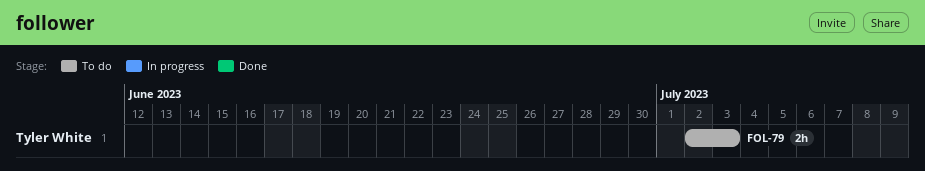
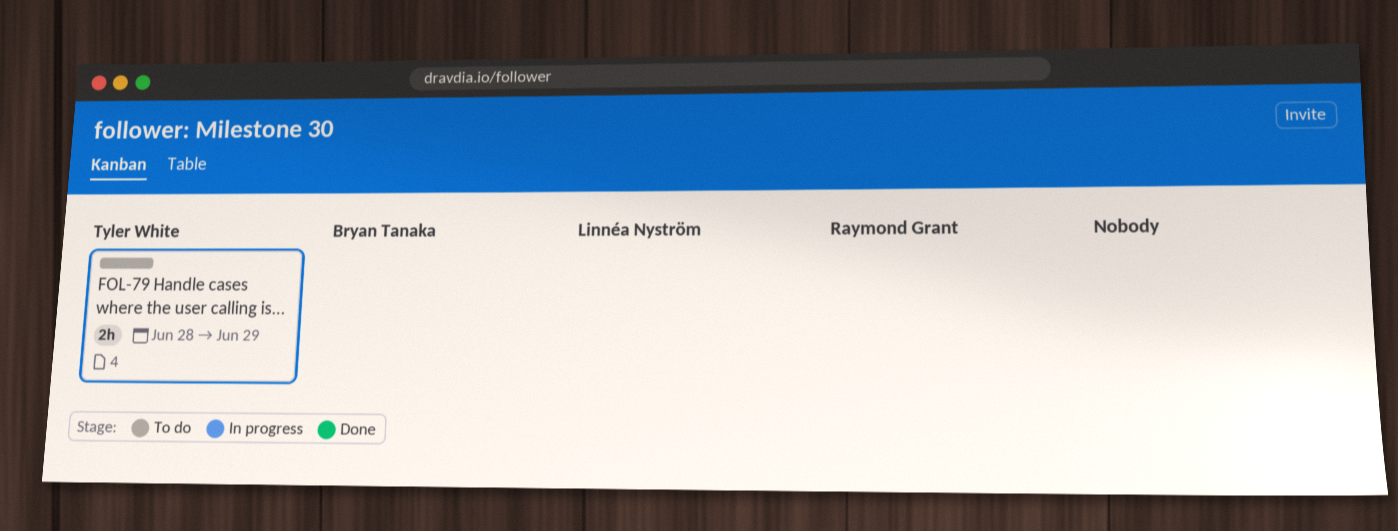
FOL-79, start: Jul 2 -> Jun 28
FOL-79, due: Jul 3 -> Jun 29

